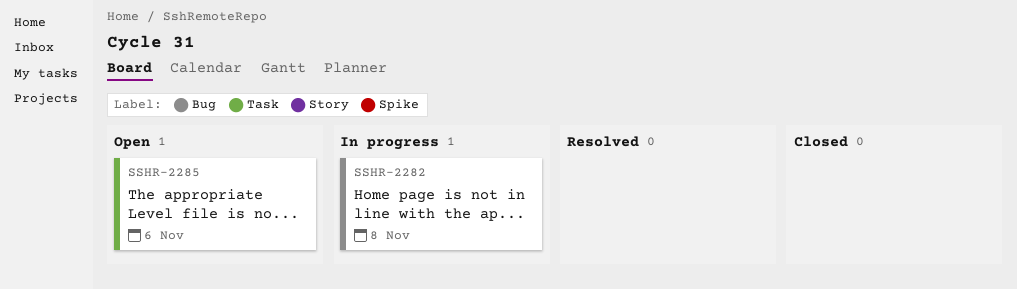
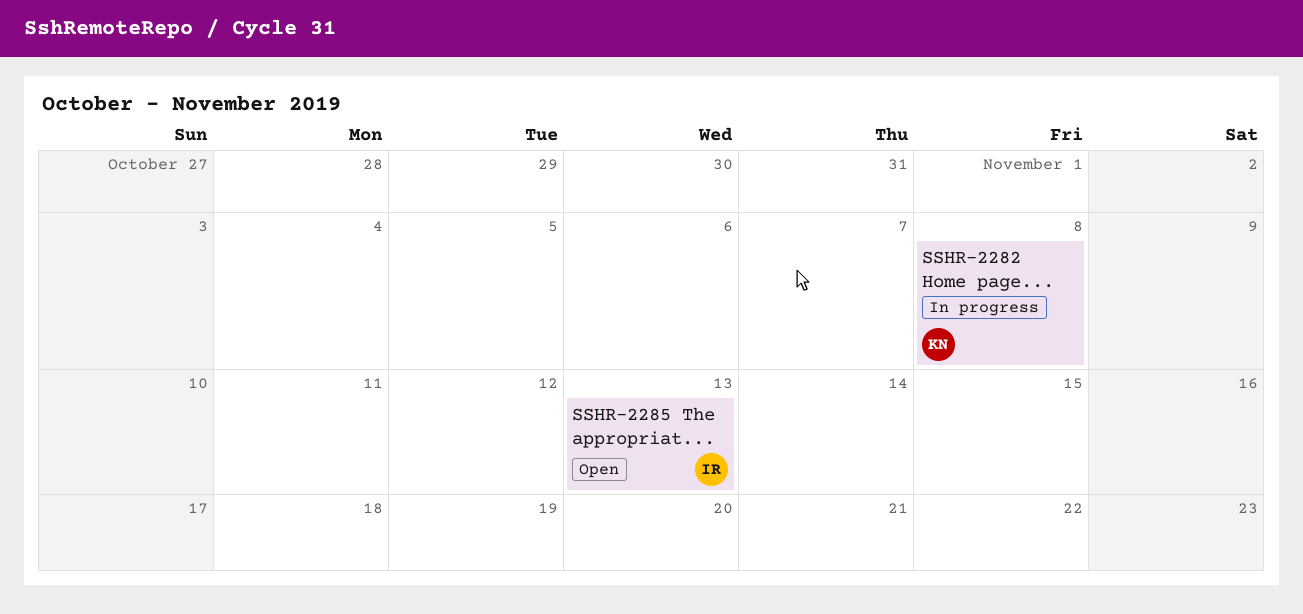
SSHR-2285, due: Nov 6 -> Nov 13

